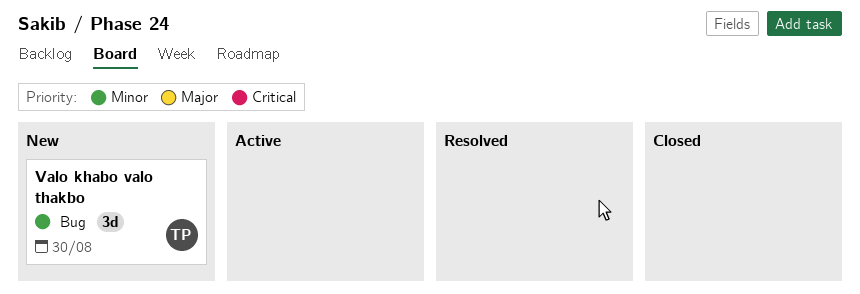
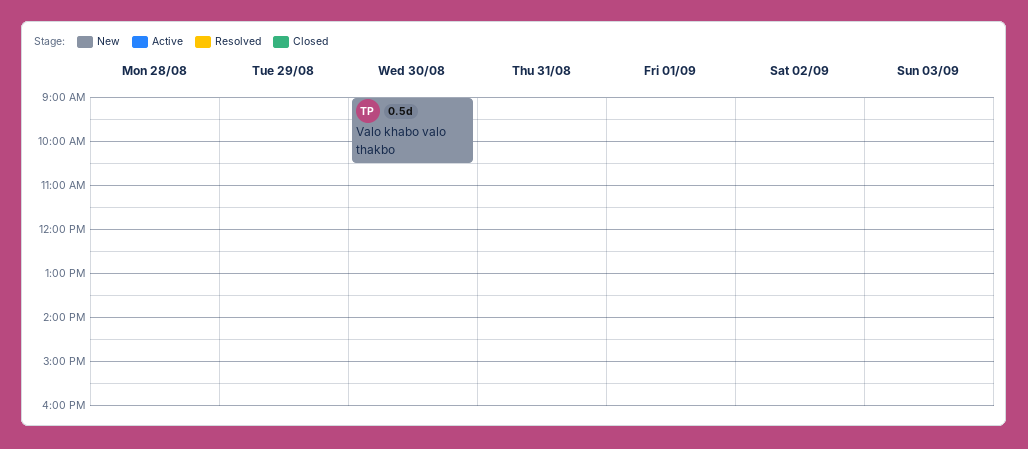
Valo khabo valo thakbo, estimate: 3d -> 0.5d

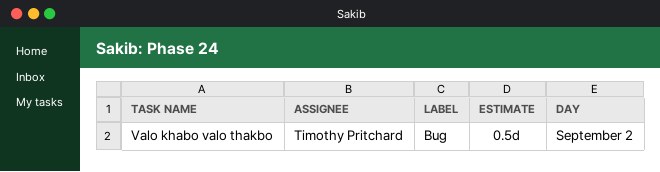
Valo khabo valo thakbo, day: Aug 30 -> Sep 2

